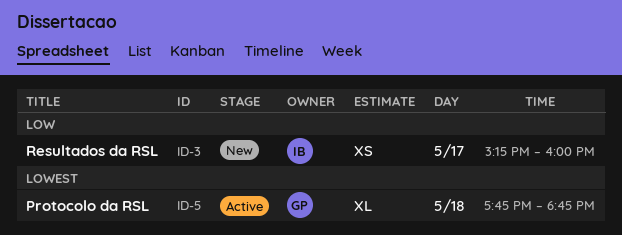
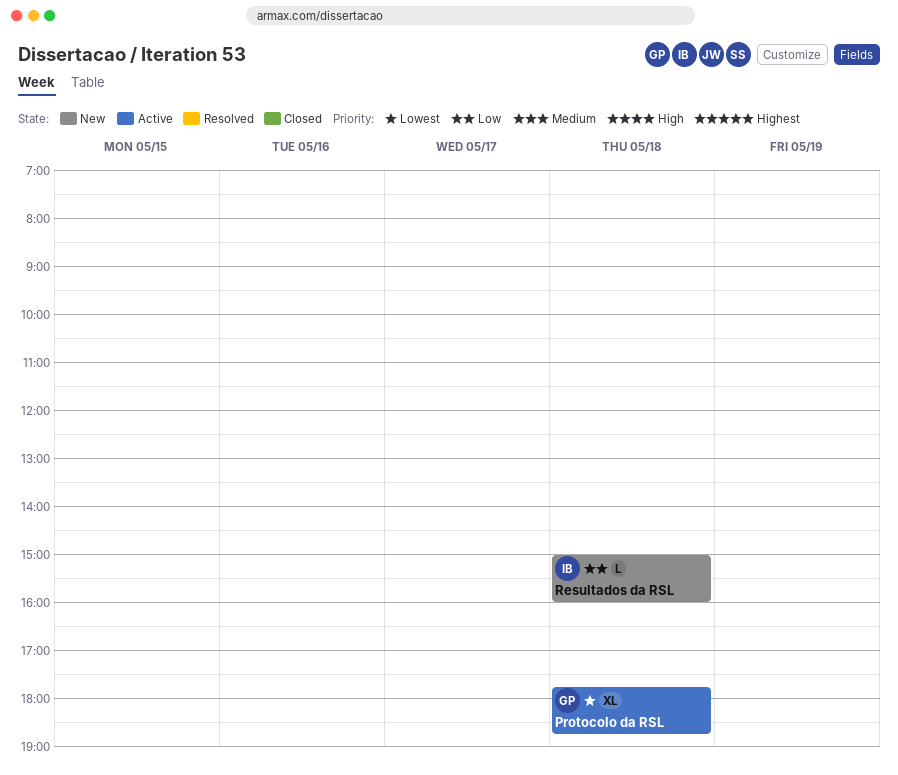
Resultados da RSL, estimate: XS -> L
Resultados da RSL, day: May 17 -> May 18
Resultados da RSL, begins: 15:15 -> 15:00

